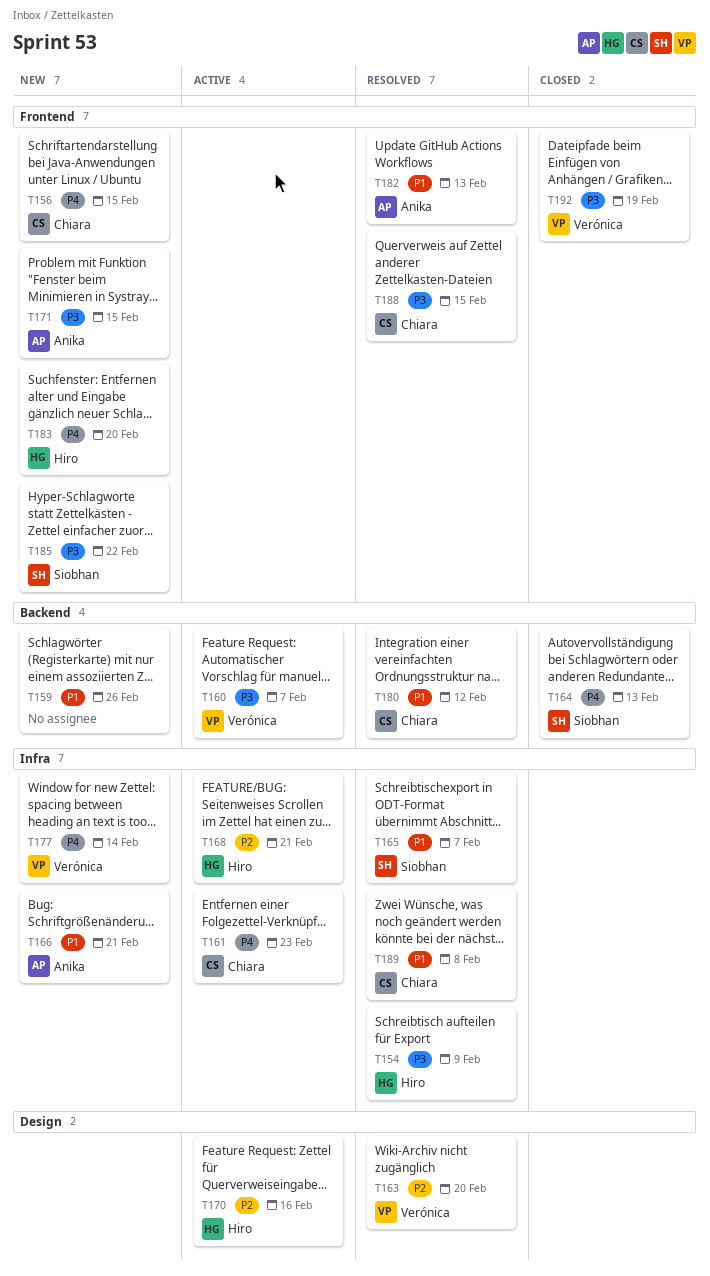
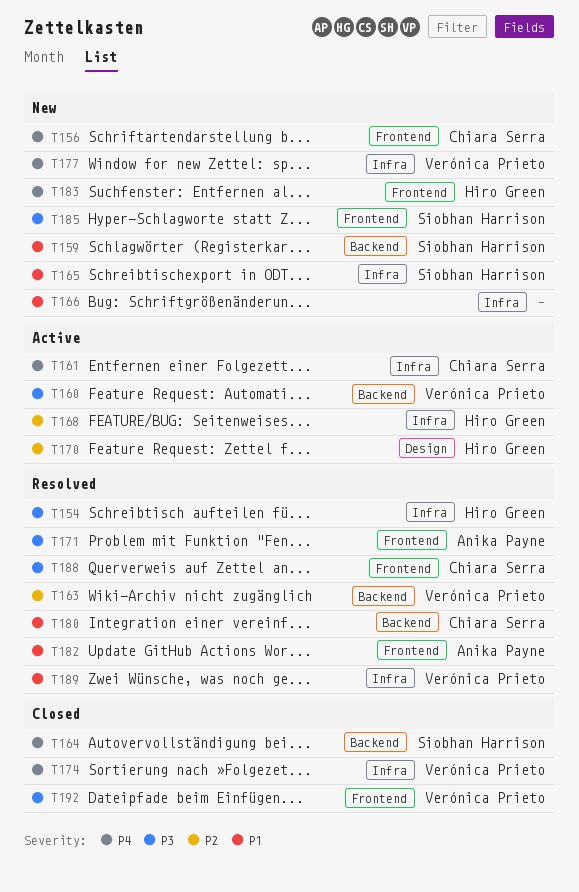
T159, owner: none -> Siobhan Harrison
T163, label: Design -> Backend
T165, status: Resolved -> New
T166, owner: Anika Payne -> none
T171, status: New -> Resolved
T174: none -> present
T189, owner: Chiara Serra -> Verónica Prieto

